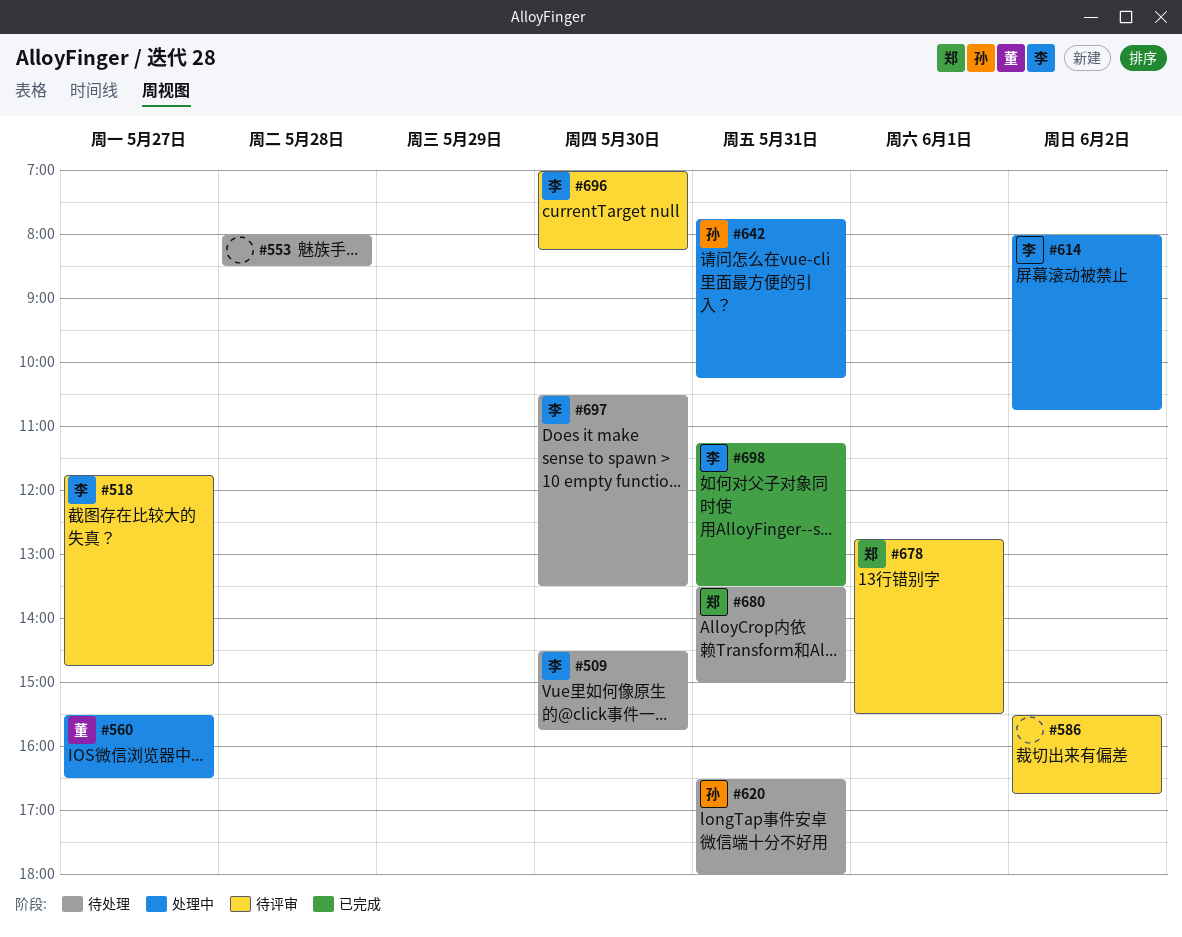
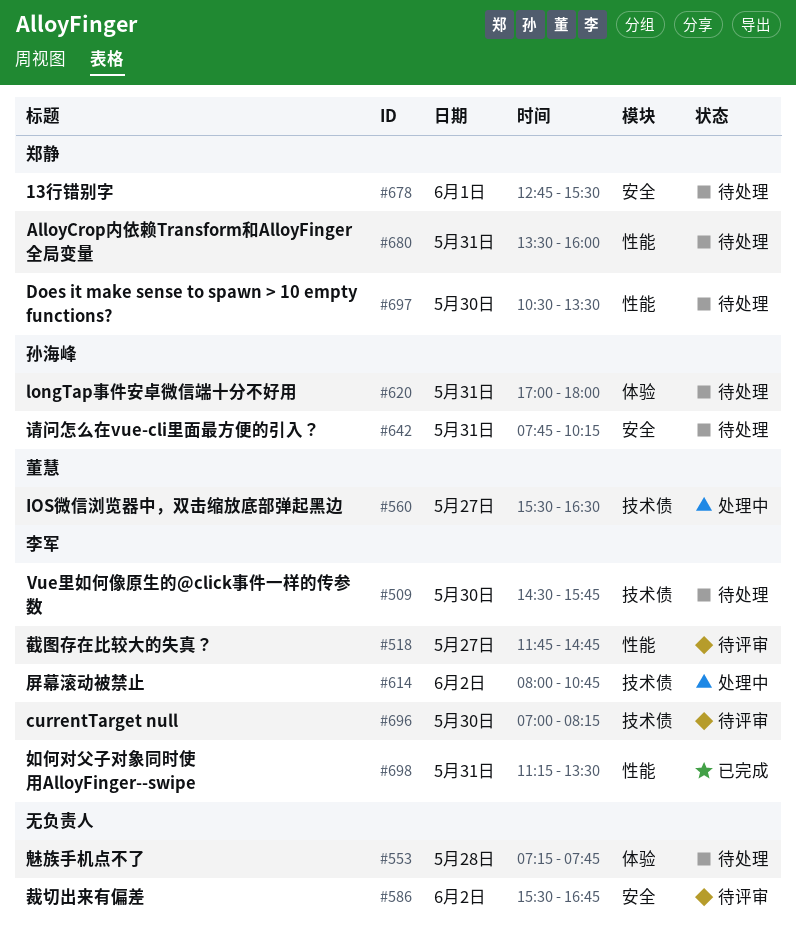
#553, begins: 08:00 -> 07:15
#553, ends: 08:30 -> 07:45
#620, begins: 16:30 -> 17:00
#642, status: 处理中 -> 待处理
#678, status: 待评审 -> 待处理
#680, ends: 15:00 -> 16:00
#697, owner: 李军 -> 郑静

